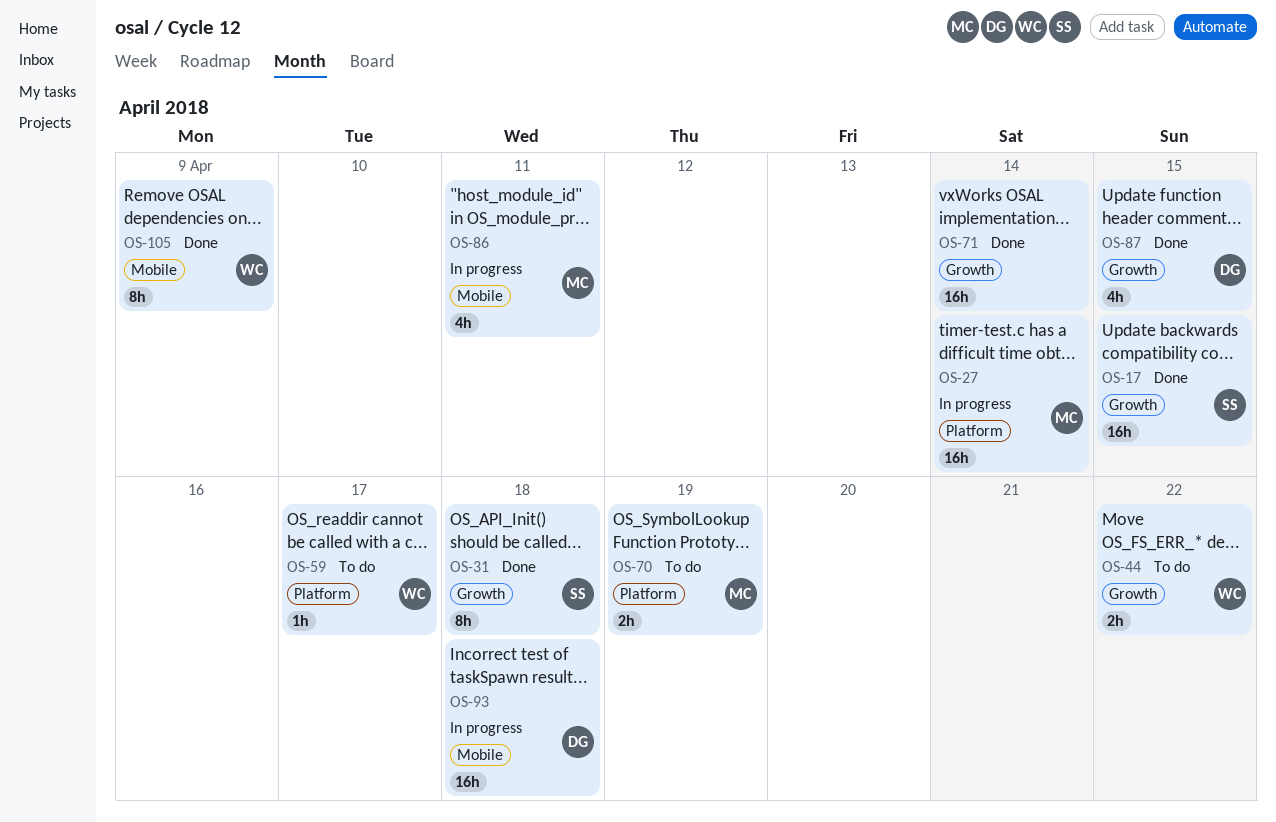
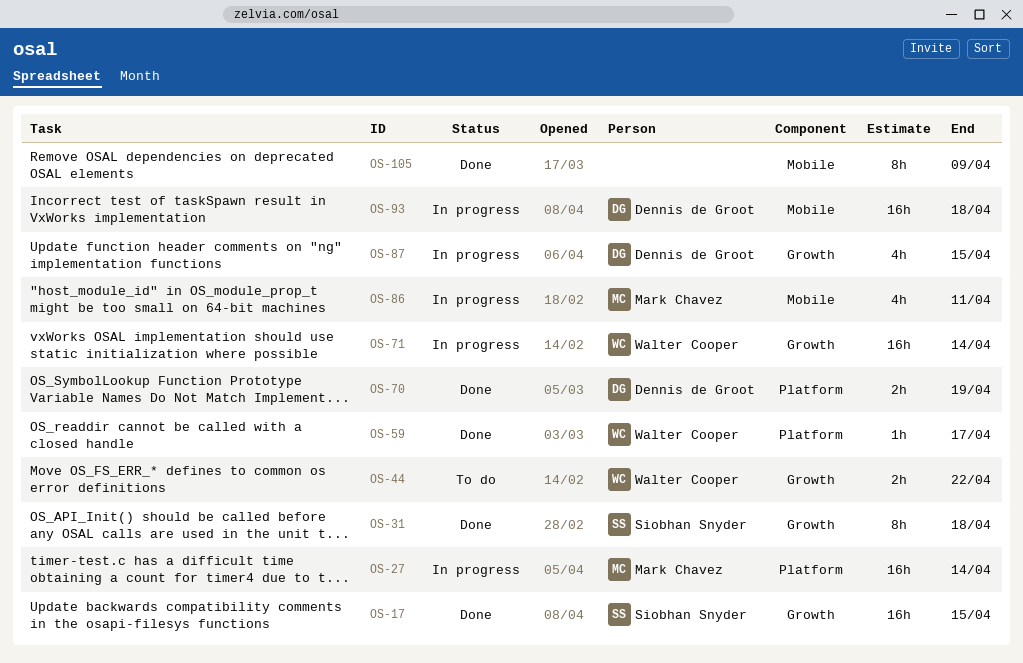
OS-59, status: To do -> Done
OS-70, status: To do -> Done
OS-70, owner: Mark Chavez -> Dennis de Groot
OS-71, status: Done -> In progress
OS-71, owner: none -> Walter Cooper
OS-87, status: Done -> In progress
OS-105, owner: Walter Cooper -> none

